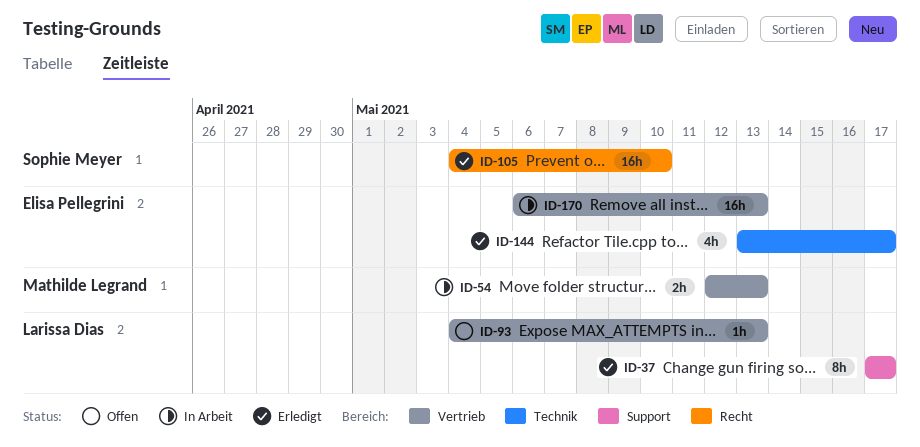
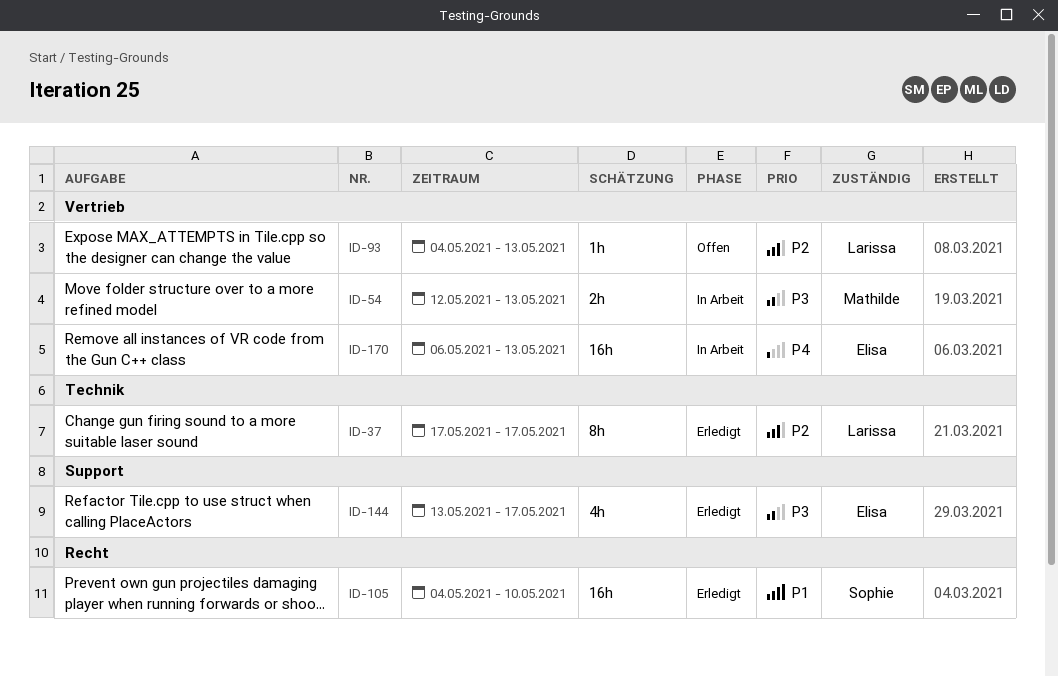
ID-37, label: Support -> Technik
ID-144, label: Technik -> Support

